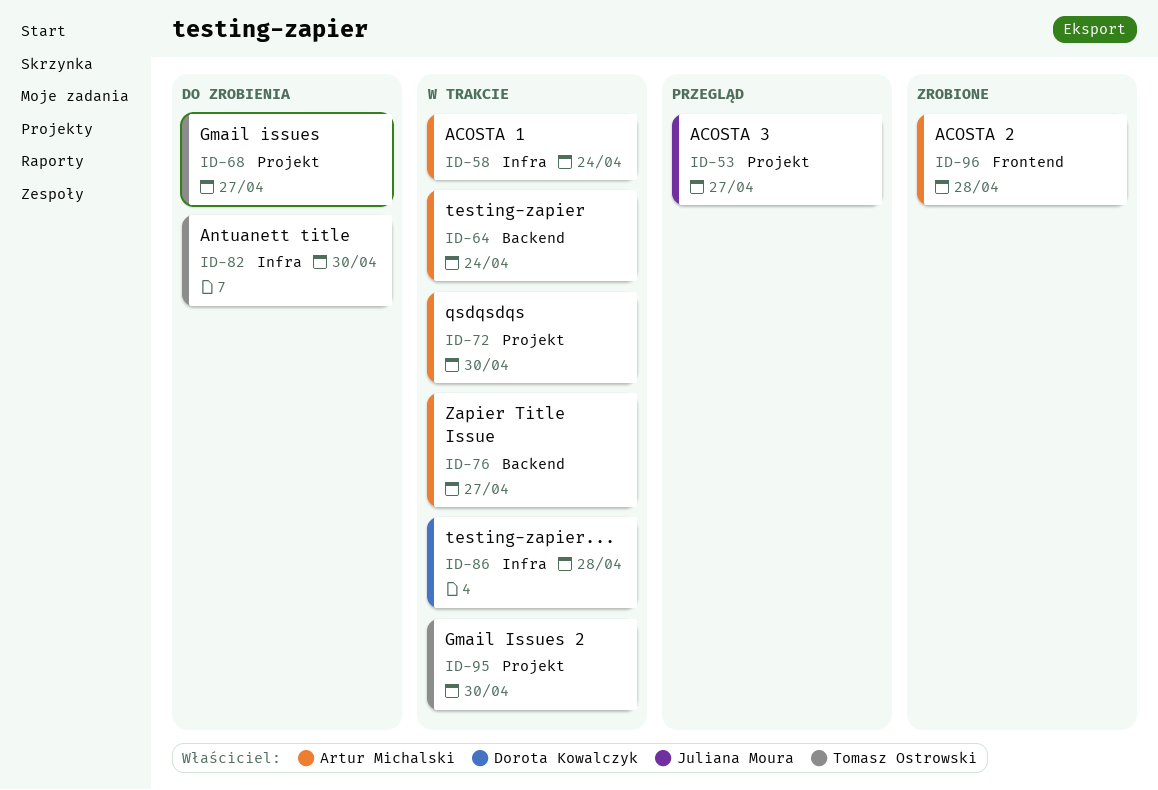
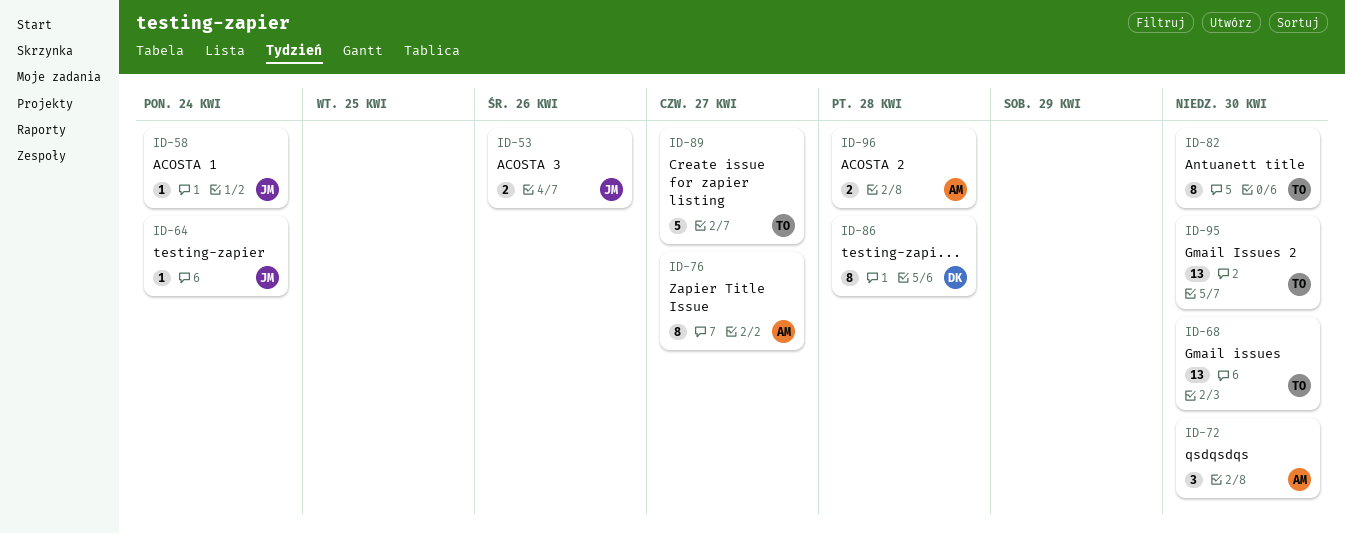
ID-53, due: Apr 27 -> Apr 26
ID-58, owner: Artur Michalski -> Juliana Moura
ID-64, owner: Artur Michalski -> Juliana Moura
ID-68, due: Apr 27 -> Apr 30
ID-89: none -> present

